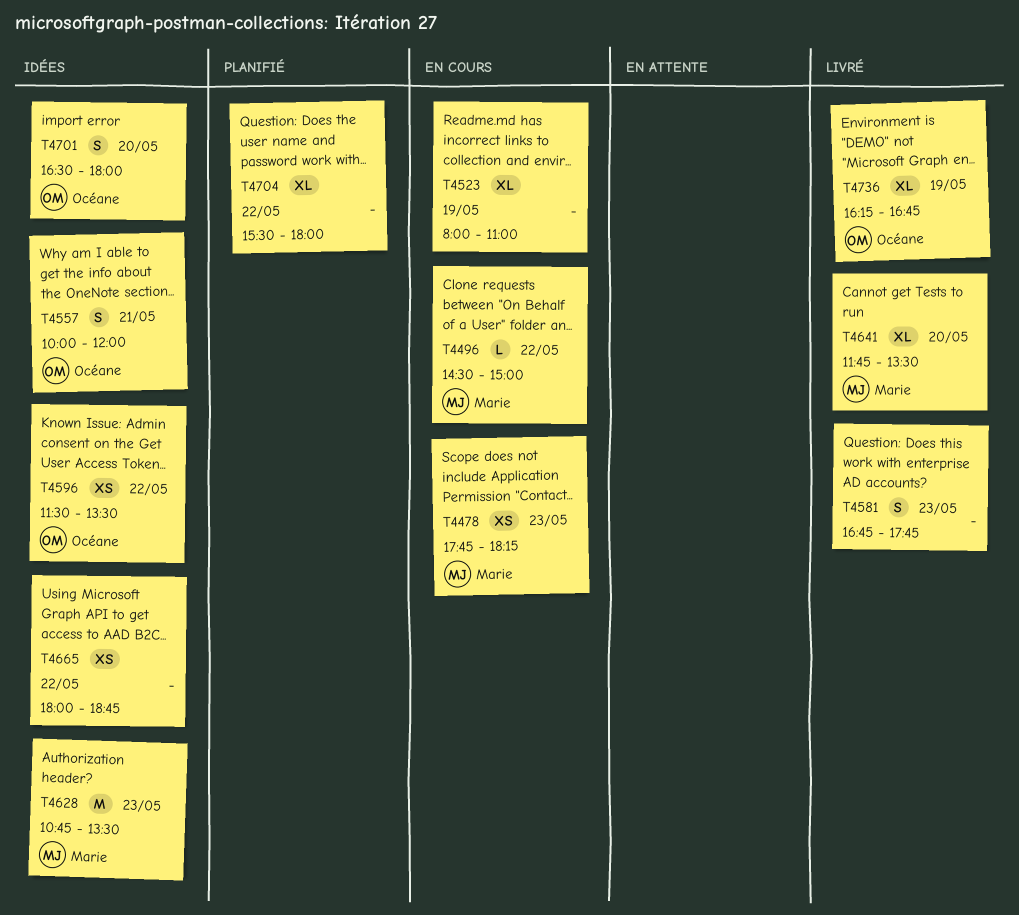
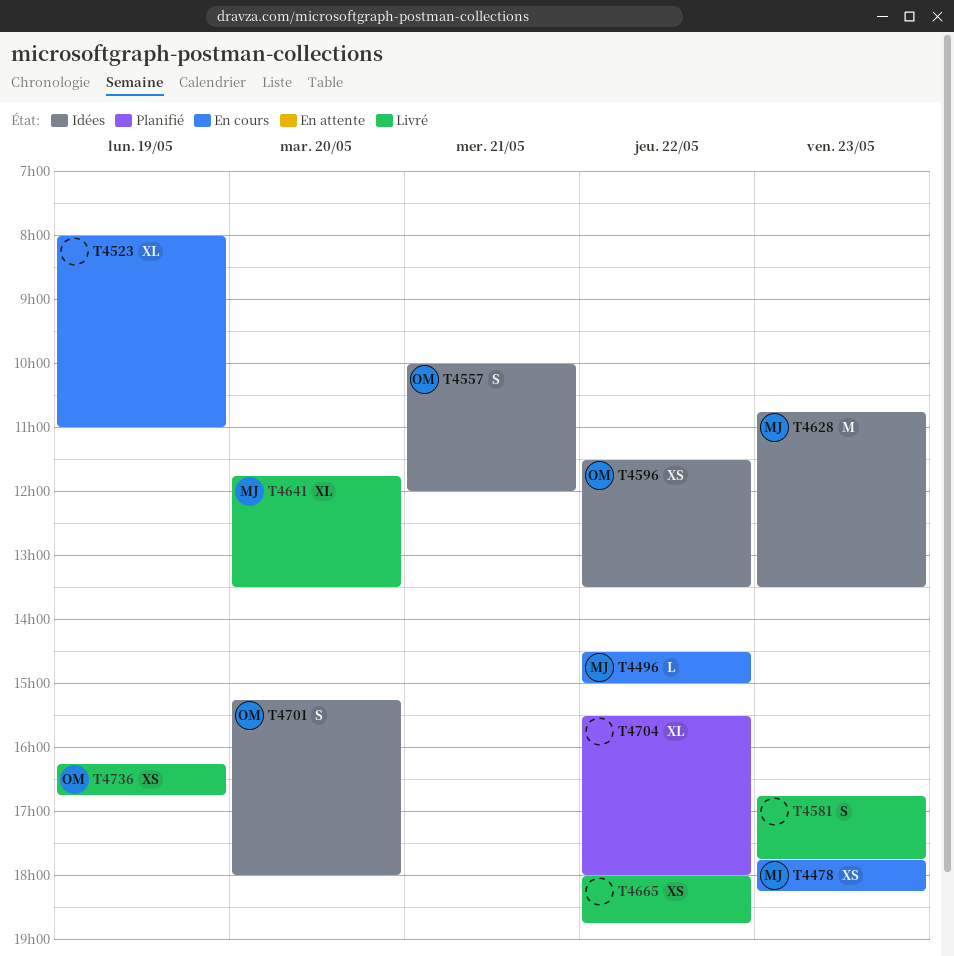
T4665, status: Idées -> Livré
T4701, begins: 16:30 -> 15:15
T4736, estimate: XL -> XS

